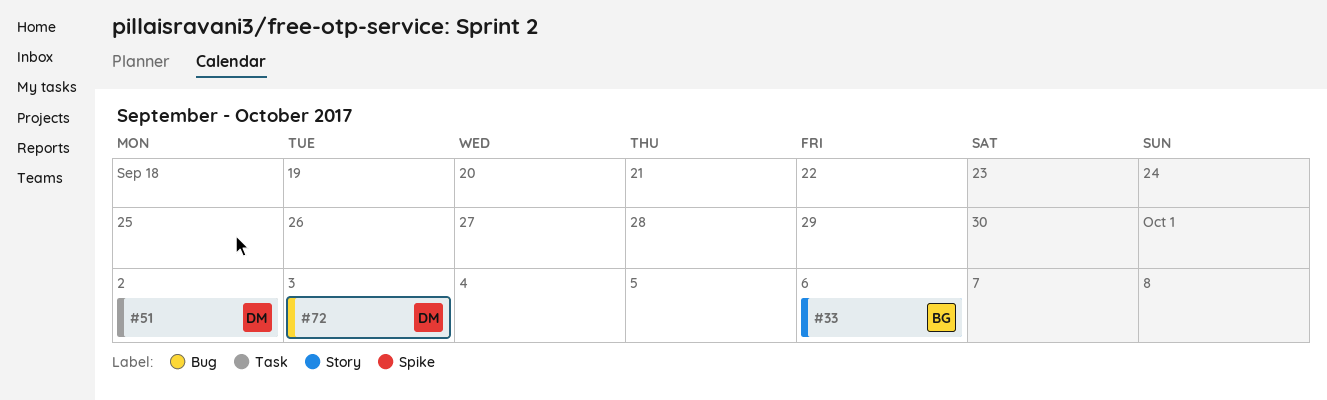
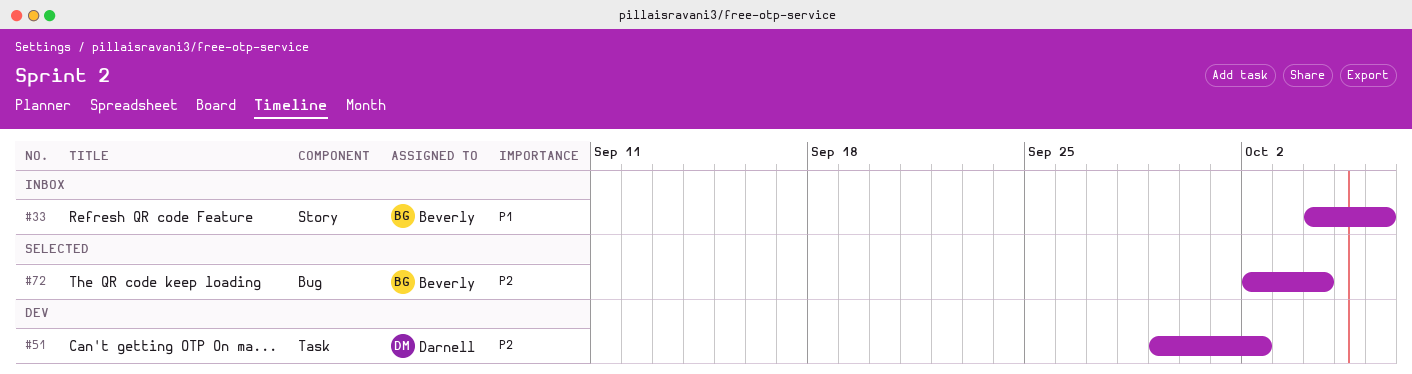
#72, owner: Darnell -> Beverly
#72, due: Oct 3 -> Oct 4

